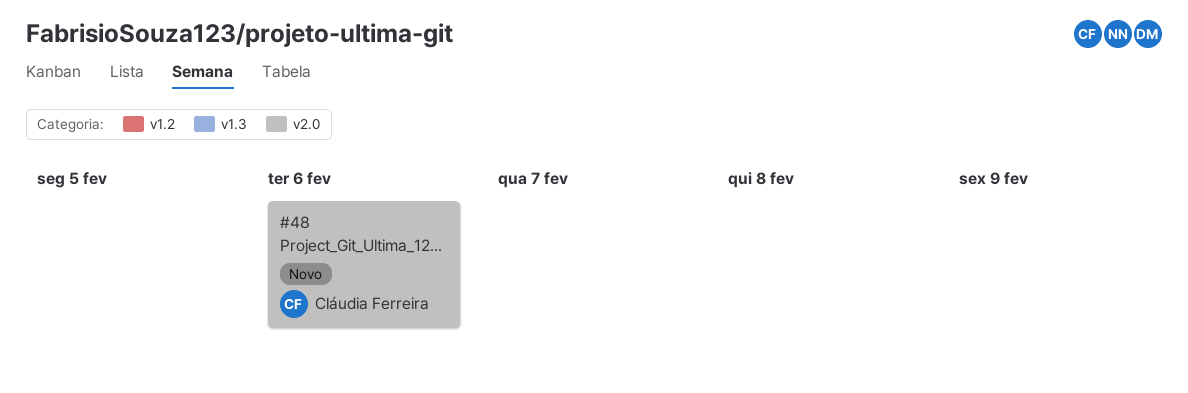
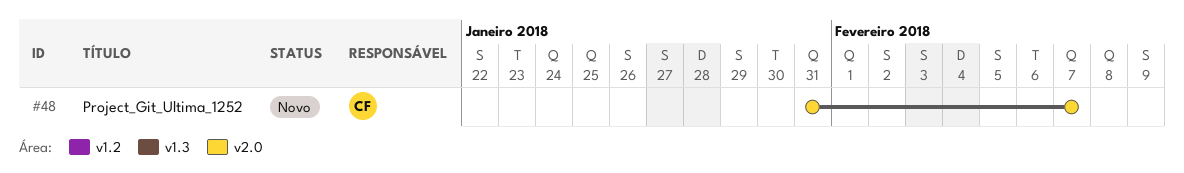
#48, due: Feb 6 -> Feb 7

